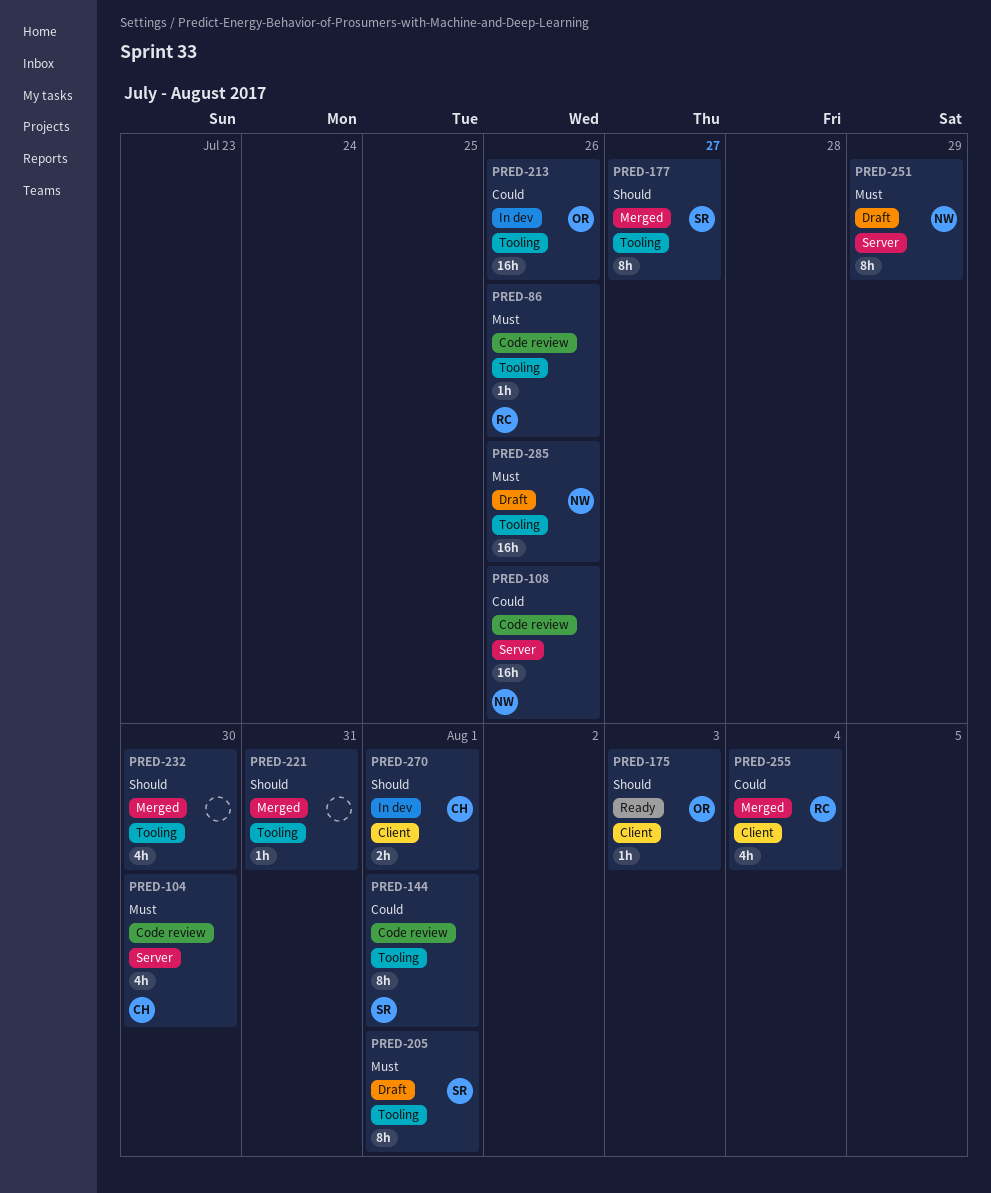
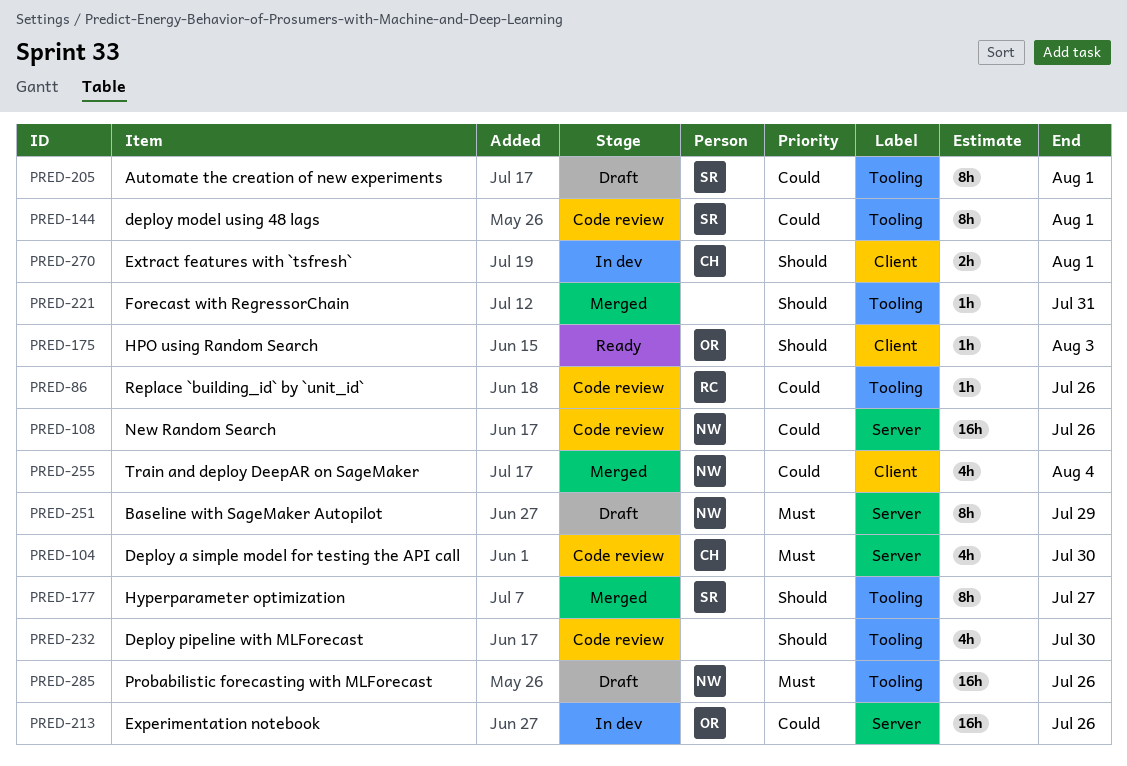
PRED-86, priority: Must -> Could
PRED-205, priority: Must -> Could
PRED-213, label: Tooling -> Server
PRED-232, status: Merged -> Code review
PRED-255, owner: RC -> NW

